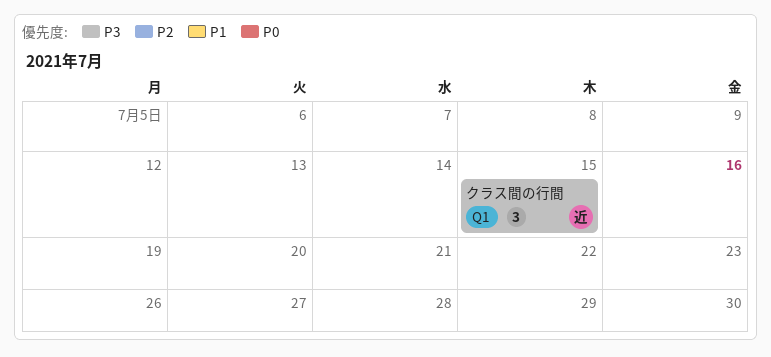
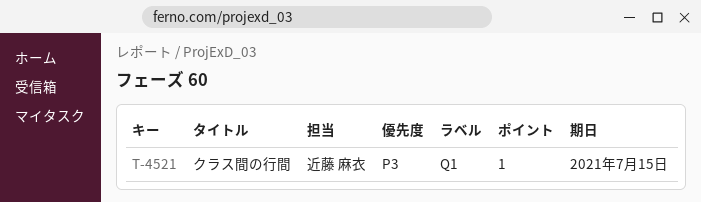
クラス間の行間, estimate: 3 -> 1

